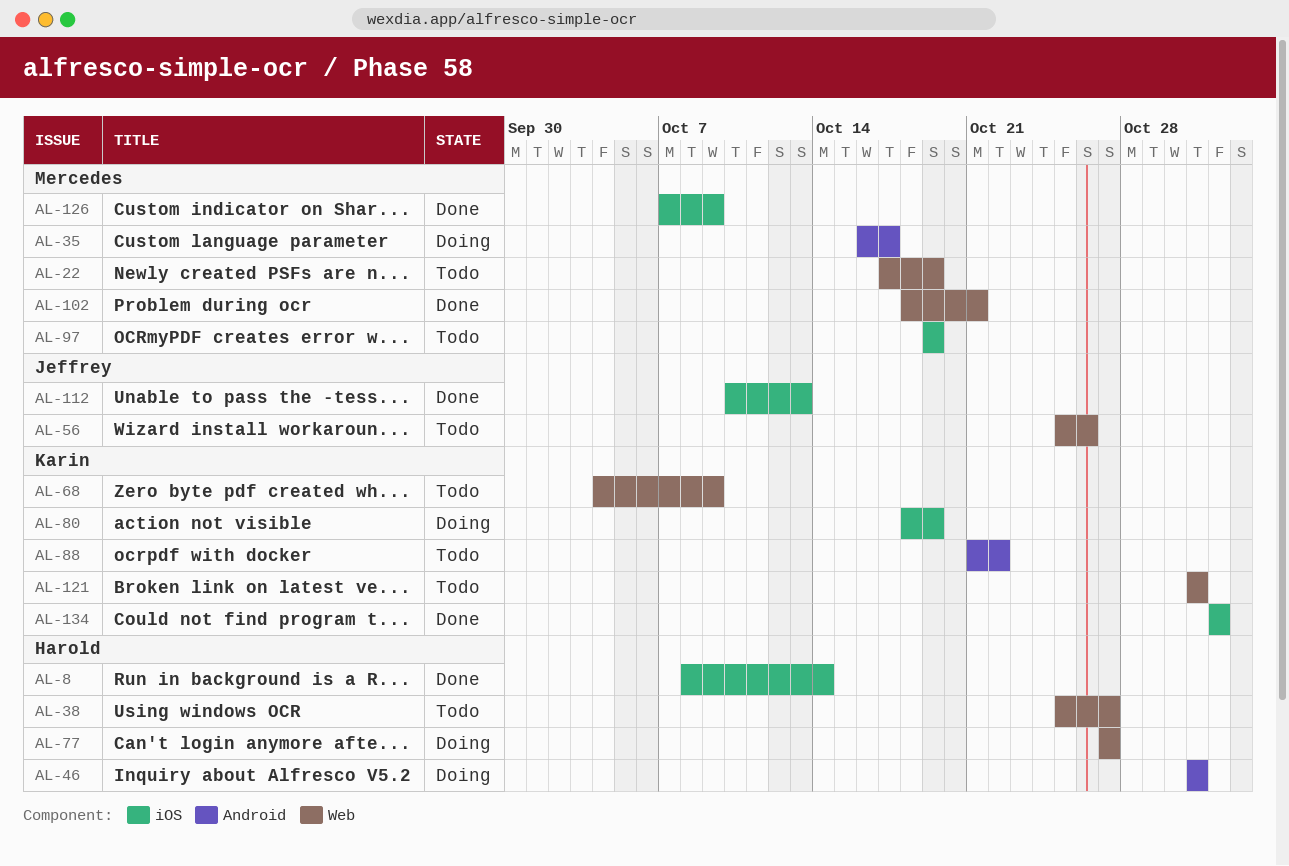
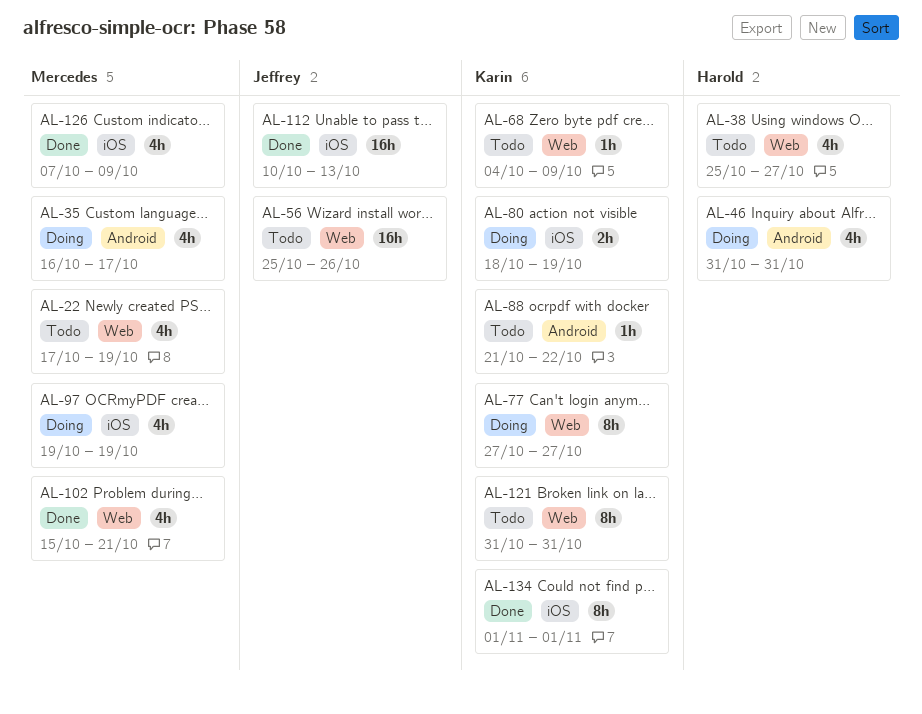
AL-8: present -> none
AL-77, owner: Harold -> Karin
AL-97, status: Todo -> Doing
AL-102, start: Oct 18 -> Oct 15

